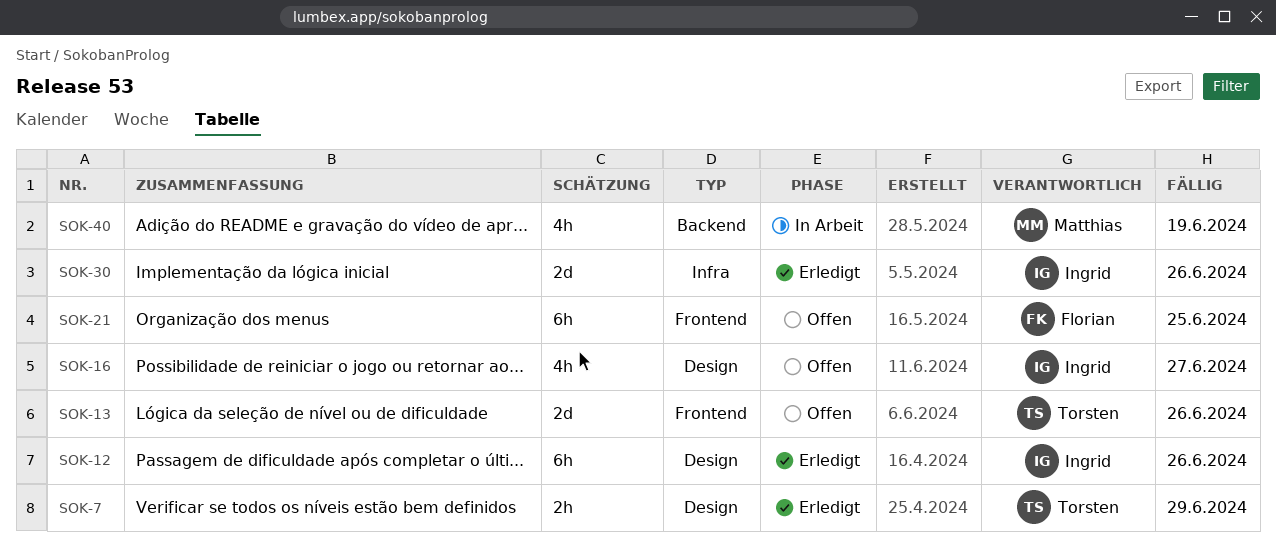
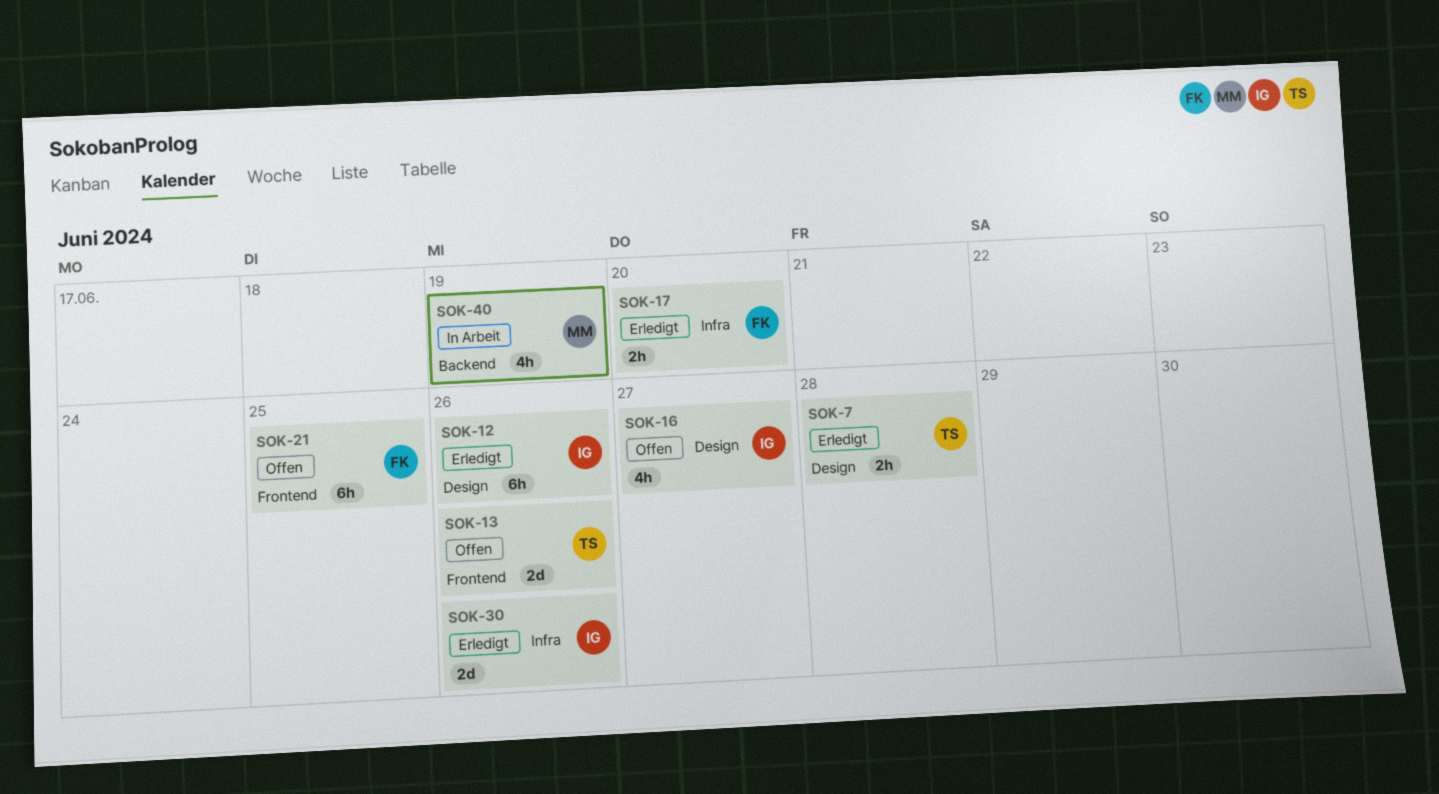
SOK-7, due: Jun 29 -> Jun 28
SOK-17: none -> present

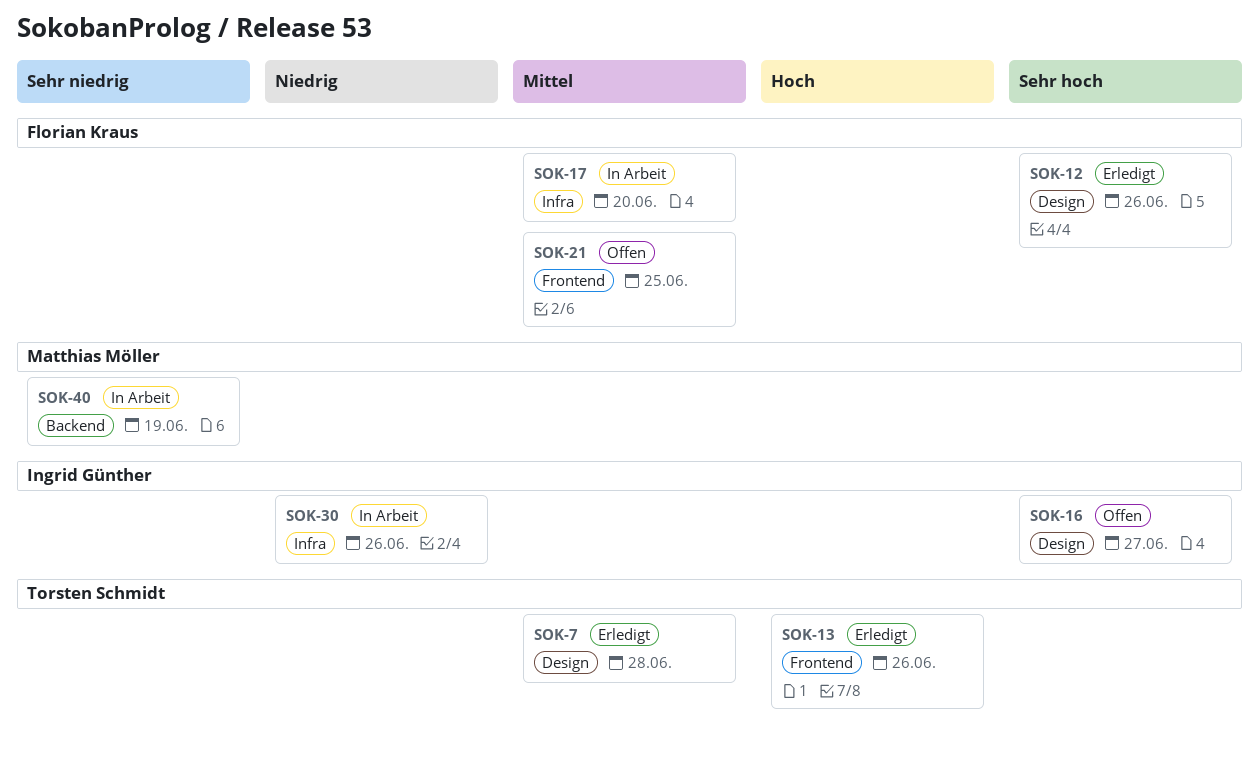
SOK-12, owner: Ingrid Günther -> Florian Kraus
SOK-13, status: Offen -> Erledigt
SOK-17, status: Erledigt -> In Arbeit
SOK-30, status: Erledigt -> In Arbeit

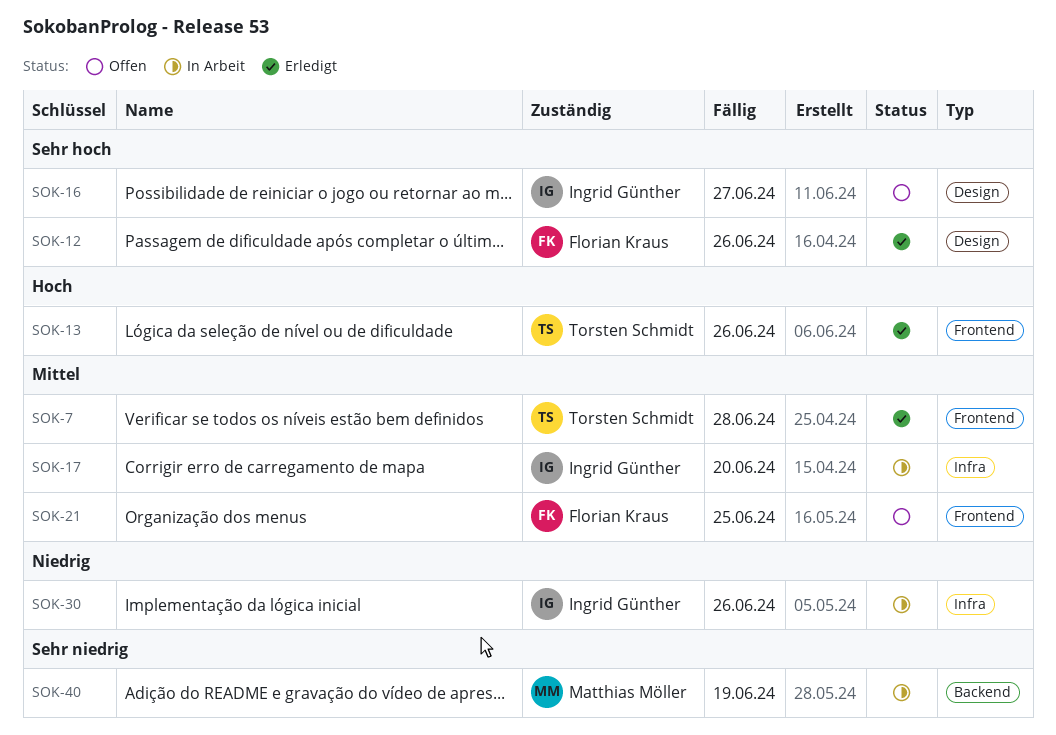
SOK-7, label: Design -> Frontend
SOK-17, owner: Florian Kraus -> Ingrid Günther

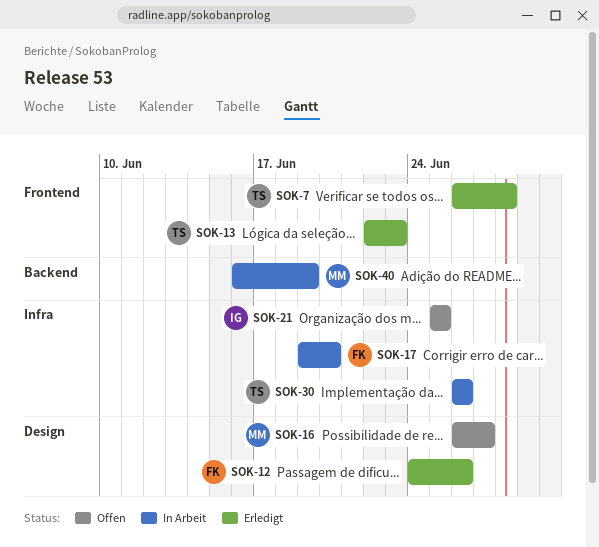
SOK-13, due: Jun 26 -> Jun 23
SOK-16, owner: Ingrid Günther -> Matthias Möller
SOK-17, owner: Ingrid Günther -> Florian Kraus
SOK-21, owner: Florian Kraus -> Ingrid Günther
SOK-21, label: Frontend -> Infra
SOK-30, owner: Ingrid Günther -> Torsten Schmidt

